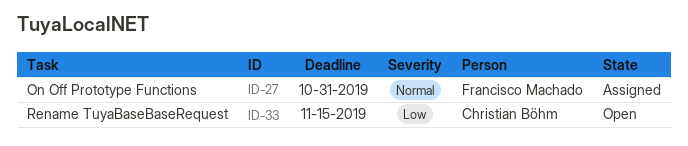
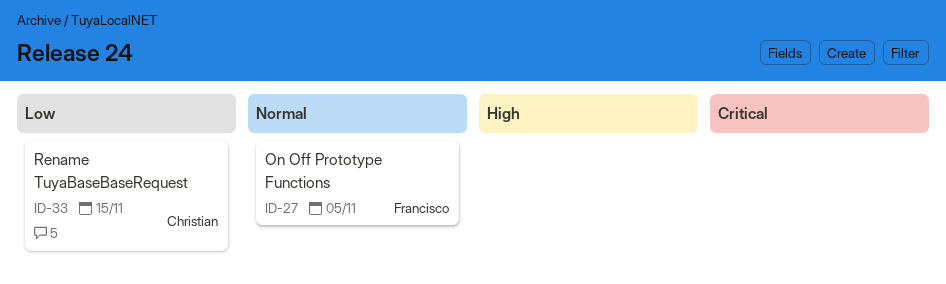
ID-27, due: Oct 31 -> Nov 5

